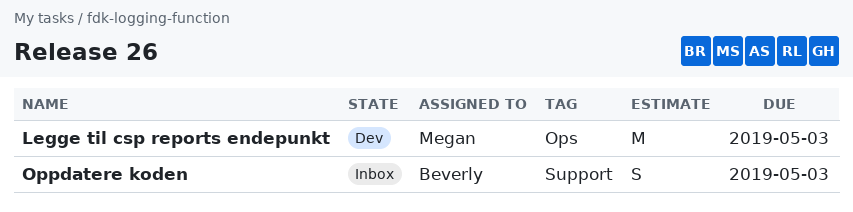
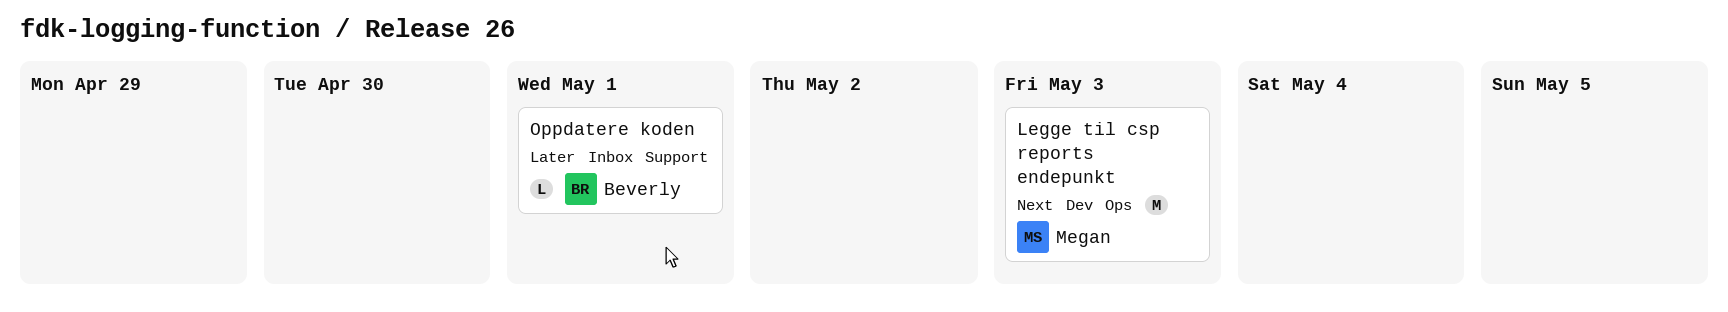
Oppdatere koden, estimate: S -> L
Oppdatere koden, due: May 3 -> May 1

